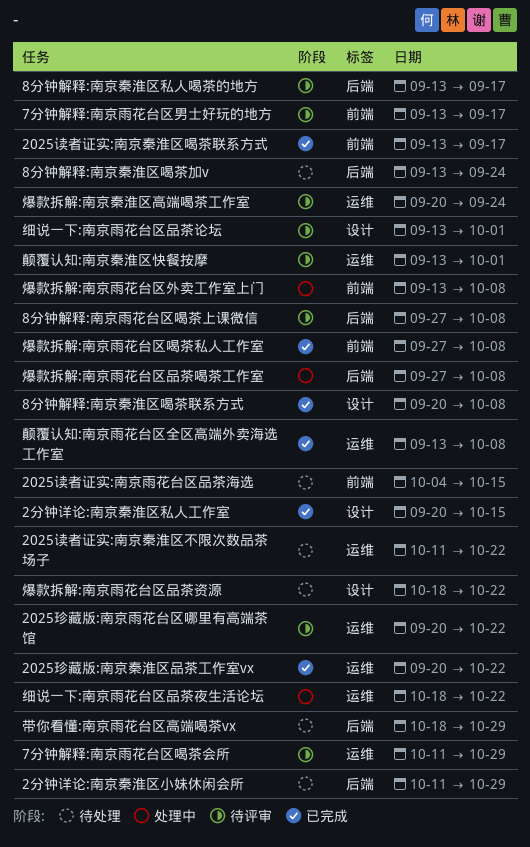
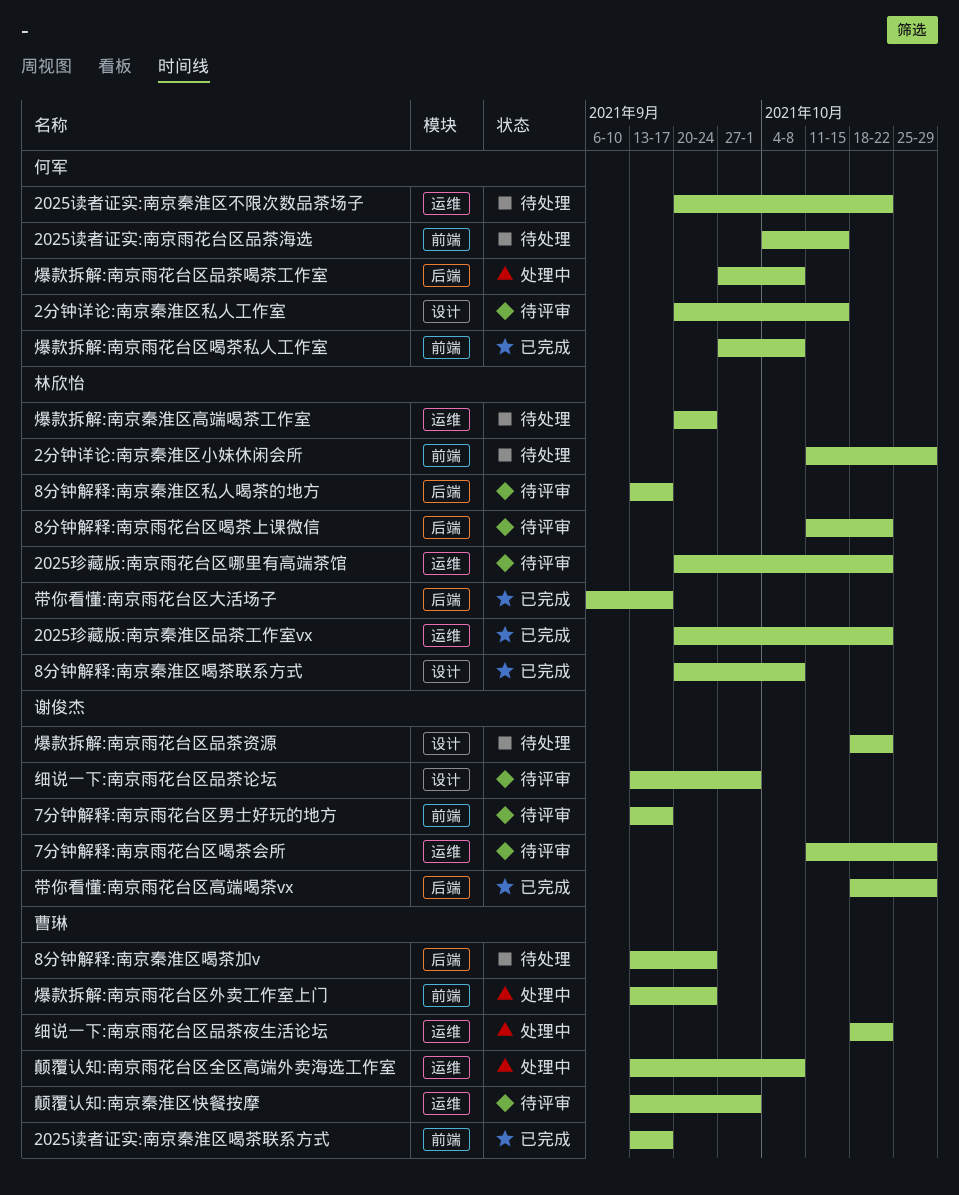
2025读者证实:南京秦淮区不限次数品茶场子, start: Oct 11 -> Sep 20
2分钟详论:南京秦淮区小妹休闲会所, label: 后端 -> 前端
2分钟详论:南京秦淮区私人工作室, status: 已完成 -> 待评审
8分钟解释:南京雨花台区喝茶上课微信, start: Sep 27 -> Oct 11
8分钟解释:南京雨花台区喝茶上课微信, due: Oct 8 -> Oct 22
带你看懂:南京雨花台区大活场子: none -> present
带你看懂:南京雨花台区高端喝茶vx, status: 待处理 -> 已完成
爆款拆解:南京秦淮区高端喝茶工作室, status: 待评审 -> 待处理
爆款拆解:南京雨花台区外卖工作室上门, due: Oct 8 -> Sep 24
颠覆认知:南京雨花台区全区高端外卖海选工作室, status: 已完成 -> 处理中

